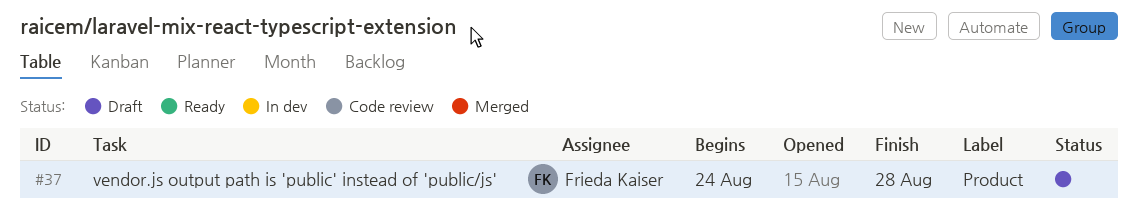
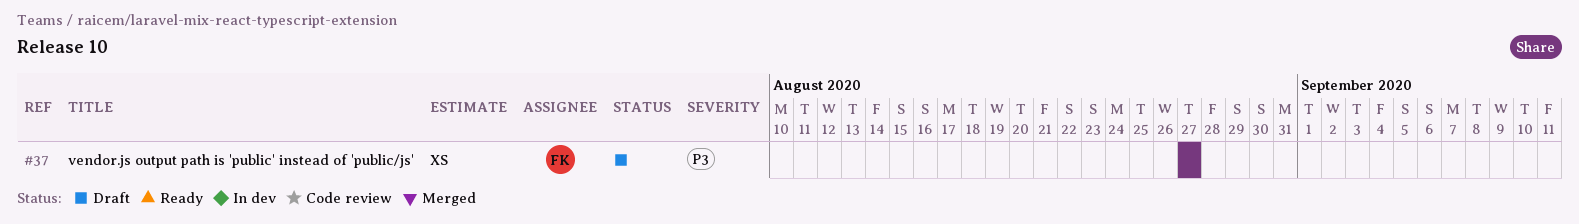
#37, start: Aug 24 -> Aug 27
#37, due: Aug 28 -> Aug 27

